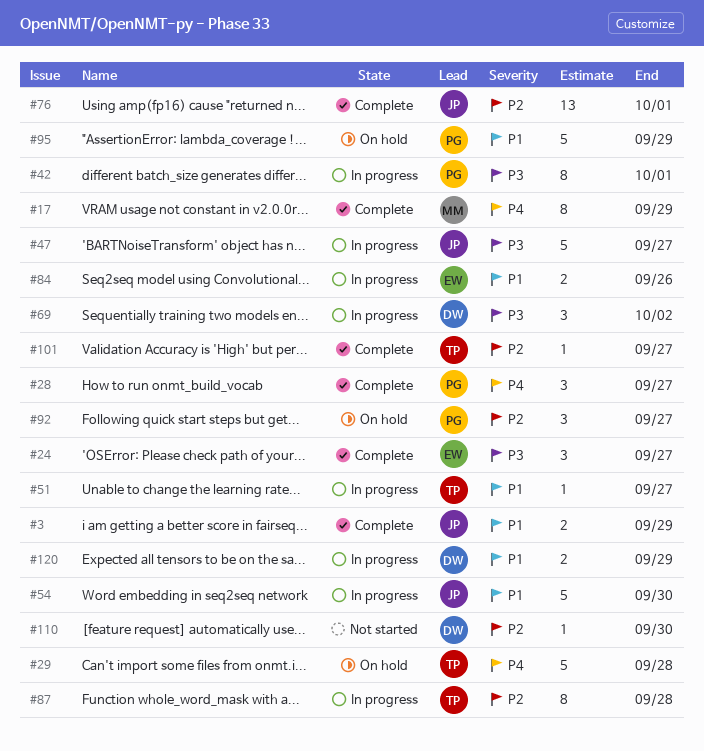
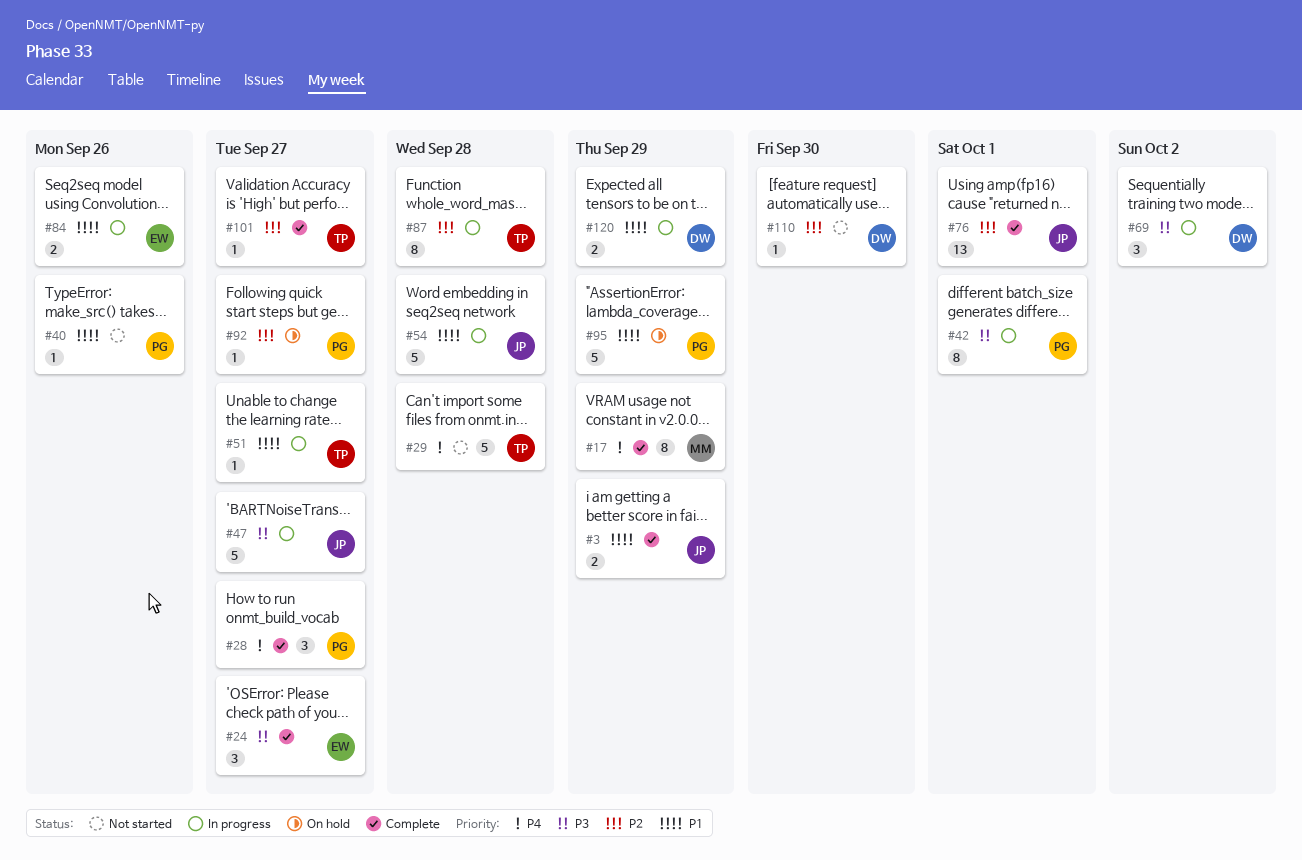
#29, status: On hold -> Not started
#40: none -> present
#54, due: Sep 30 -> Sep 28
#92, estimate: 3 -> 1

